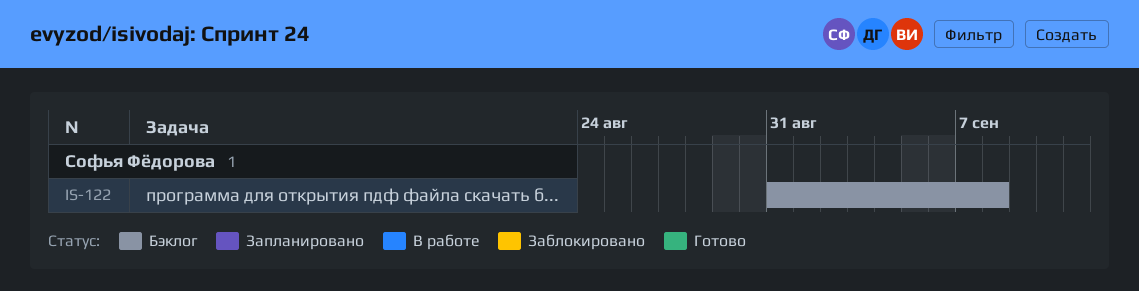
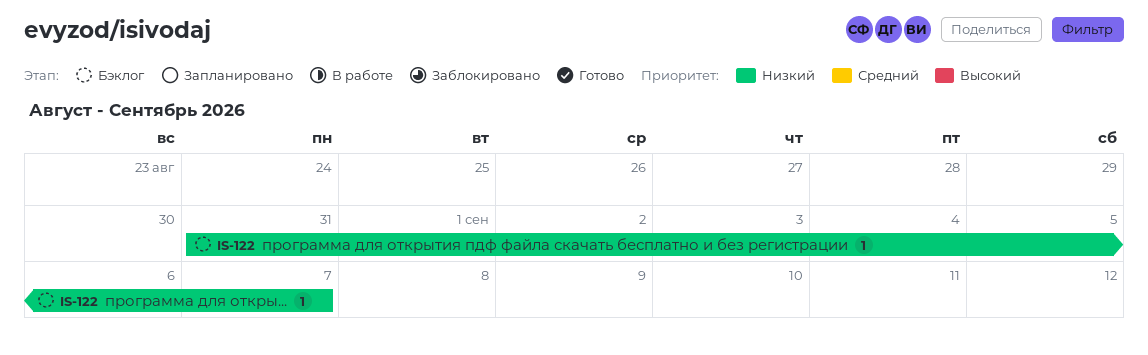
IS-122, due: Sep 8 -> Sep 7

